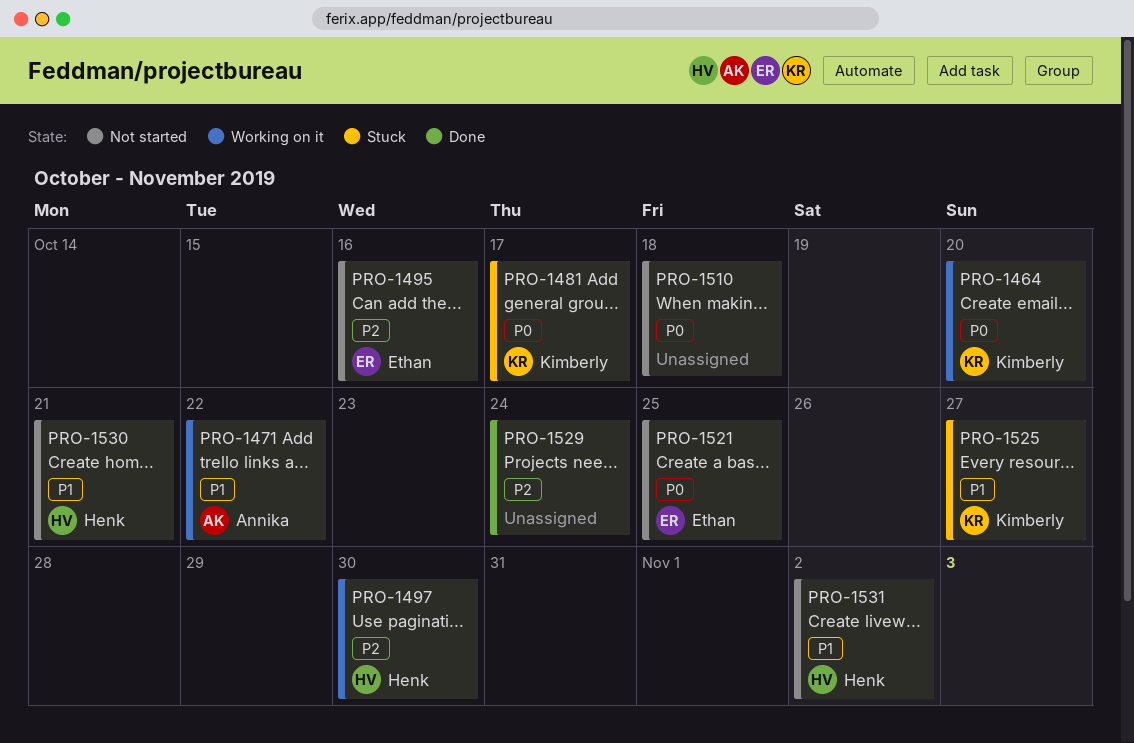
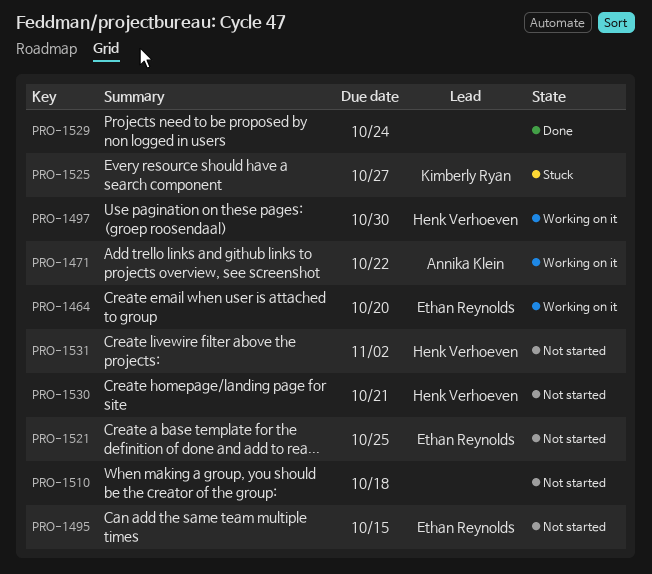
PRO-1464, owner: Kimberly Ryan -> Ethan Reynolds
PRO-1481: present -> none
PRO-1495, due: Oct 16 -> Oct 15

